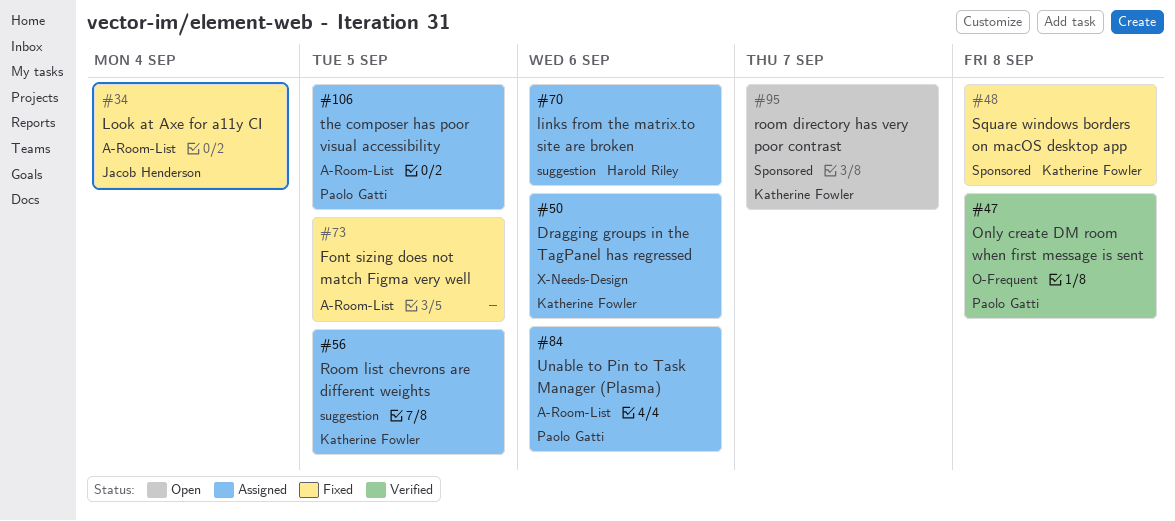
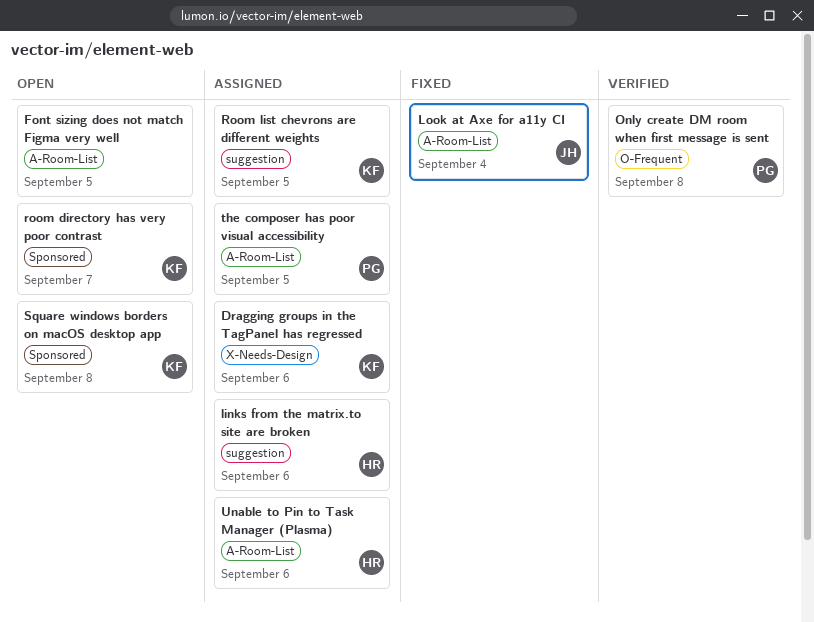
Font sizing does not match Figma very well, status: Fixed -> Open
Square windows borders on macOS desktop app, status: Fixed -> Open
Unable to Pin to Task Manager (Plasma), owner: Paolo Gatti -> Harold Riley

